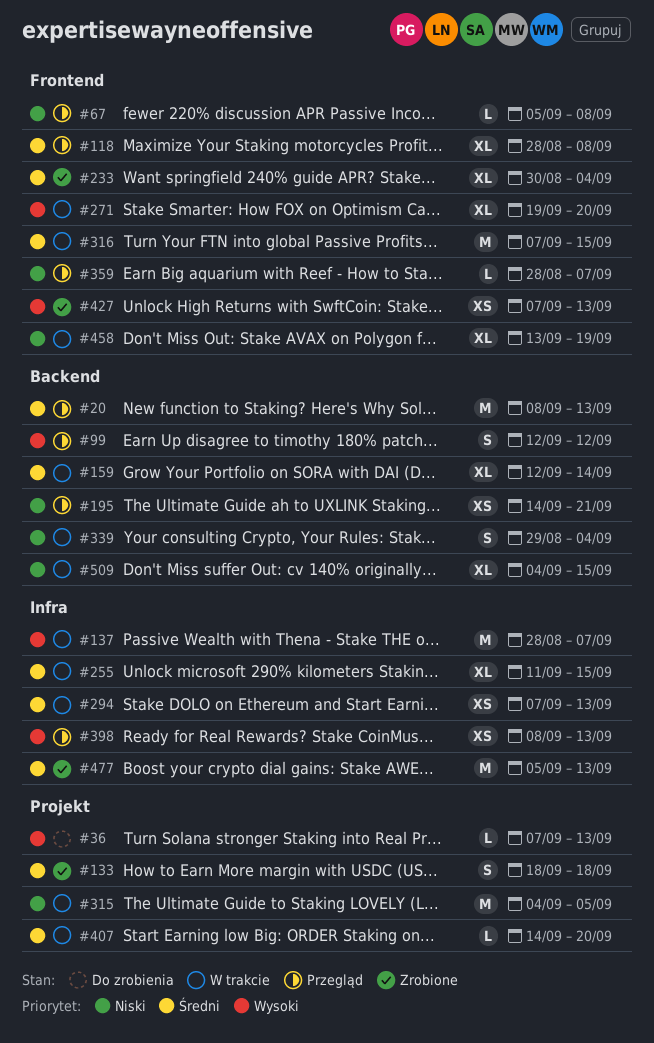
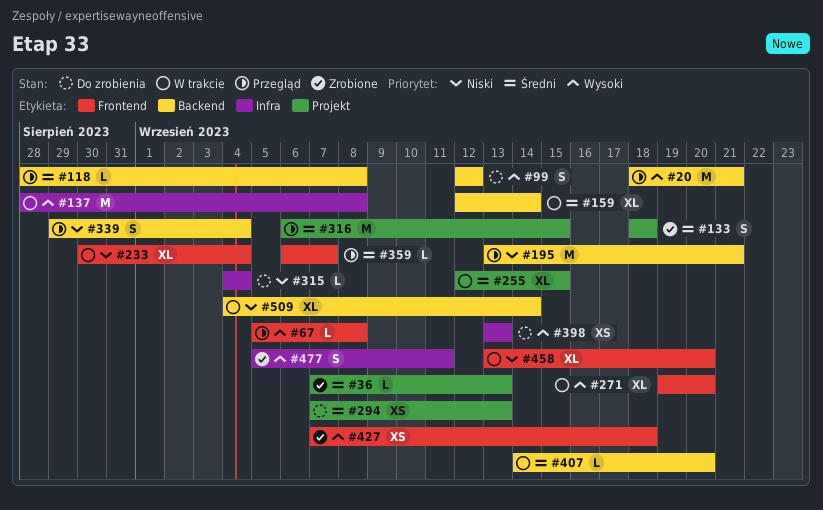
#20, priority: Średni -> Wysoki
#20, start: Sep 8 -> Sep 18
#20, due: Sep 13 -> Sep 21
#36, status: Do zrobienia -> Zrobione
#36, priority: Wysoki -> Średni
#67, priority: Niski -> Wysoki
#99, status: Przegląd -> Do zrobienia
#118, label: Frontend -> Backend
#118, estimate: XL -> L
#137, due: Sep 7 -> Sep 8
#195, estimate: XS -> M
#195, start: Sep 14 -> Sep 13
#233, status: Zrobione -> W trakcie
#233, priority: Średni -> Niski
#255, label: Infra -> Projekt
#255, start: Sep 11 -> Sep 12
#294, status: W trakcie -> Do zrobienia
#294, label: Infra -> Projekt
#315, status: W trakcie -> Do zrobienia
#315, label: Projekt -> Infra
#315, estimate: M -> L
#315, due: Sep 5 -> Sep 4
#316, status: W trakcie -> Przegląd
#316, label: Frontend -> Projekt
#316, start: Sep 7 -> Sep 6
#339, status: W trakcie -> Przegląd
#359, priority: Niski -> Średni
#359, start: Aug 28 -> Sep 6
#398, status: Przegląd -> Do zrobienia
#398, start: Sep 8 -> Sep 13
#407, label: Projekt -> Backend
#427, due: Sep 13 -> Sep 18
#458, due: Sep 19 -> Sep 20
#477, priority: Średni -> Wysoki
#477, estimate: M -> S
#477, due: Sep 13 -> Sep 11
#509, due: Sep 15 -> Sep 14

